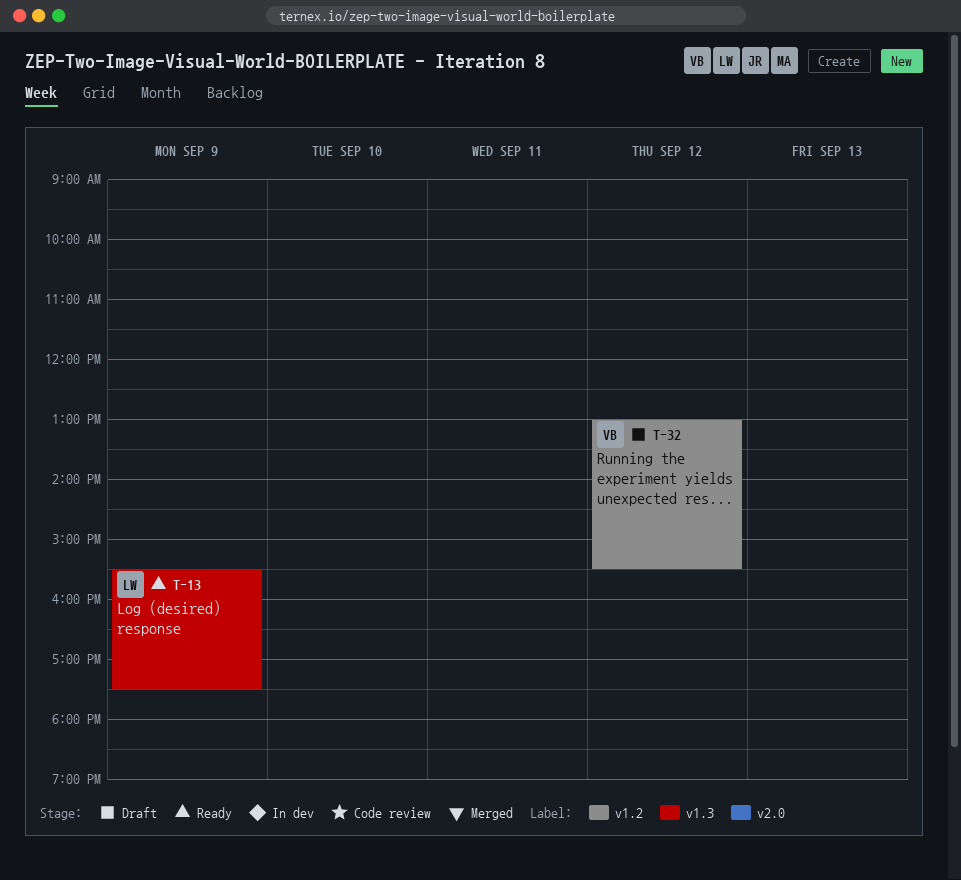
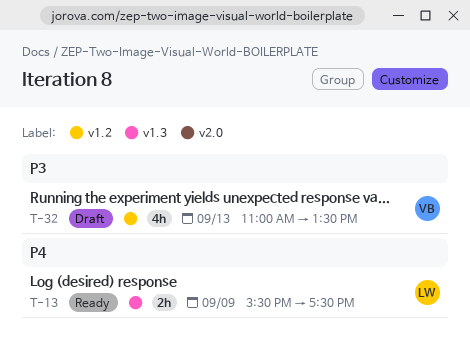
T-32, day: Sep 12 -> Sep 13
T-32, begins: 13:00 -> 11:00
T-32, ends: 15:30 -> 13:30

